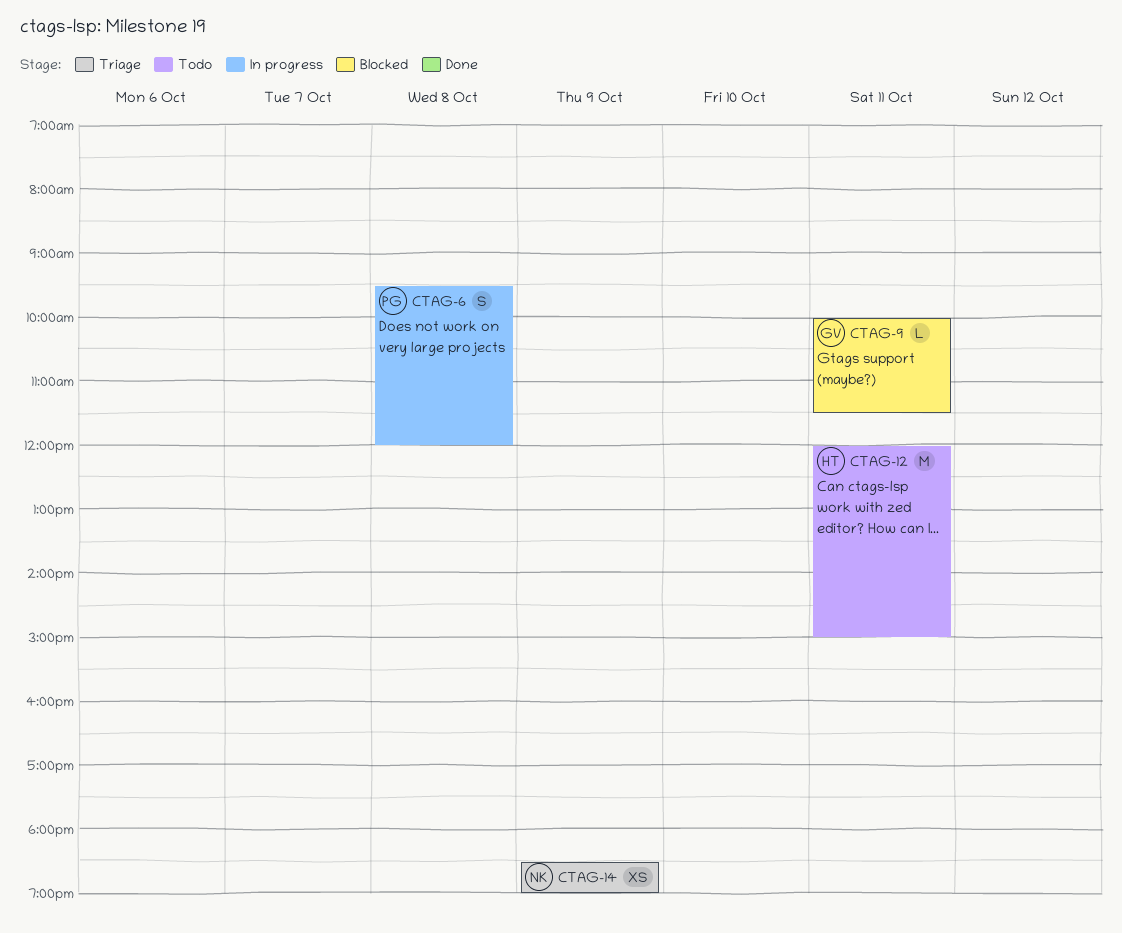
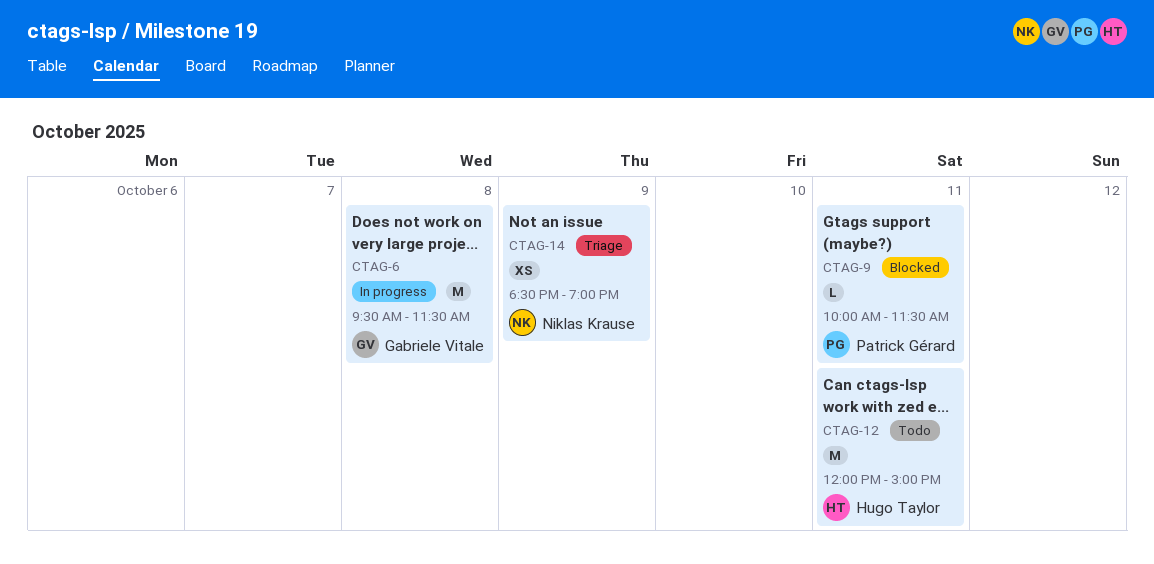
CTAG-6, owner: Patrick Gérard -> Gabriele Vitale
CTAG-6, estimate: S -> M
CTAG-6, ends: 12:00 -> 11:30
CTAG-9, owner: Gabriele Vitale -> Patrick Gérard

